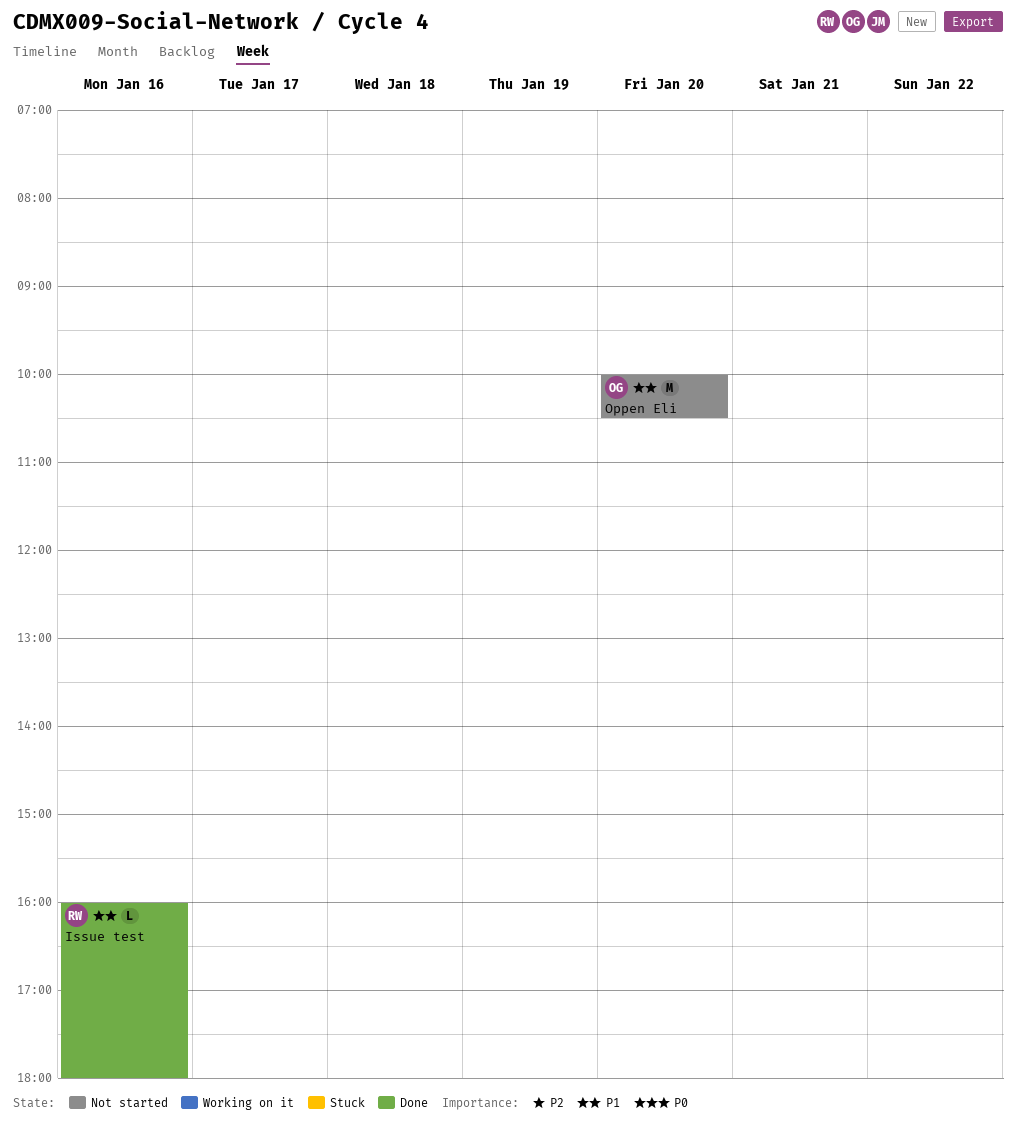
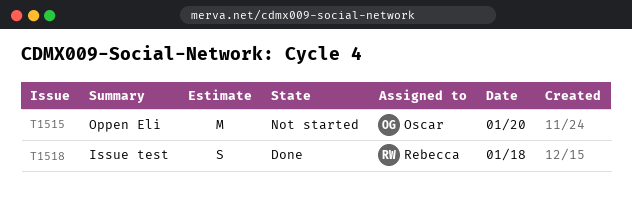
Issue test, estimate: L -> S
Issue test, day: Jan 16 -> Jan 18

